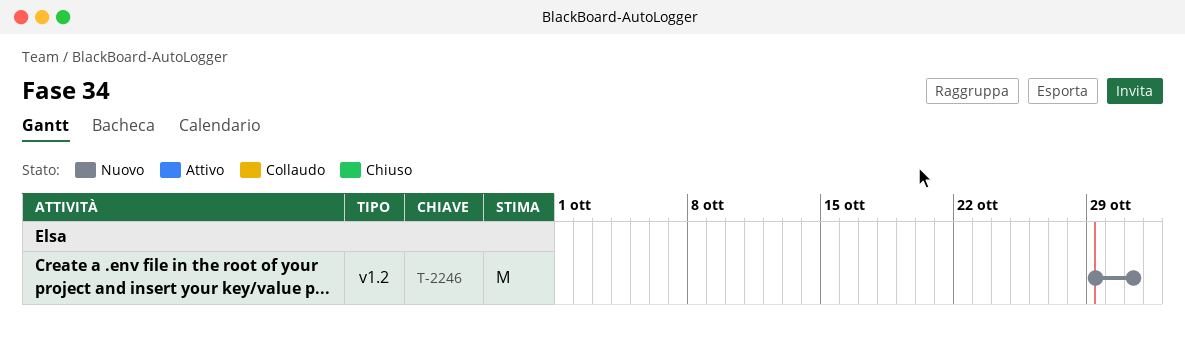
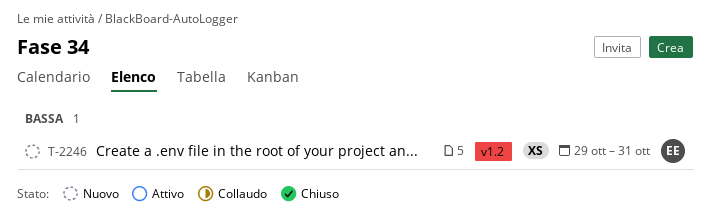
T-2246, estimate: M -> XS

